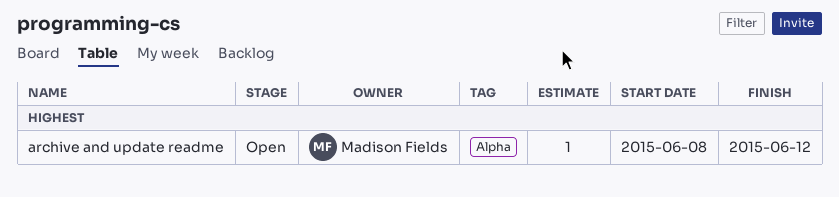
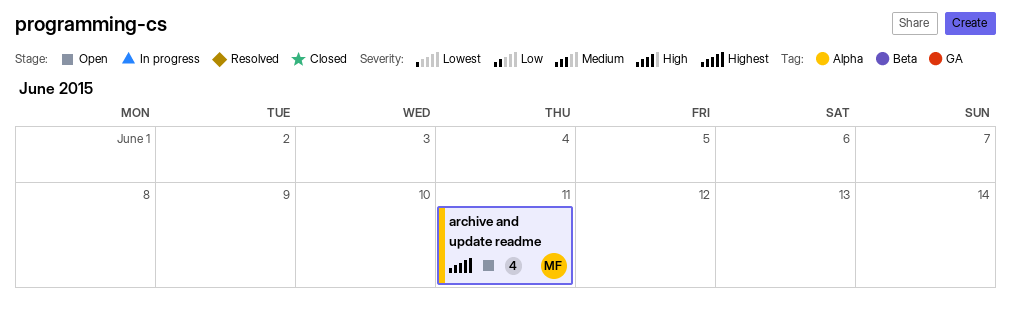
archive and update readme, estimate: 1 -> 4
archive and update readme, due: Jun 12 -> Jun 11

